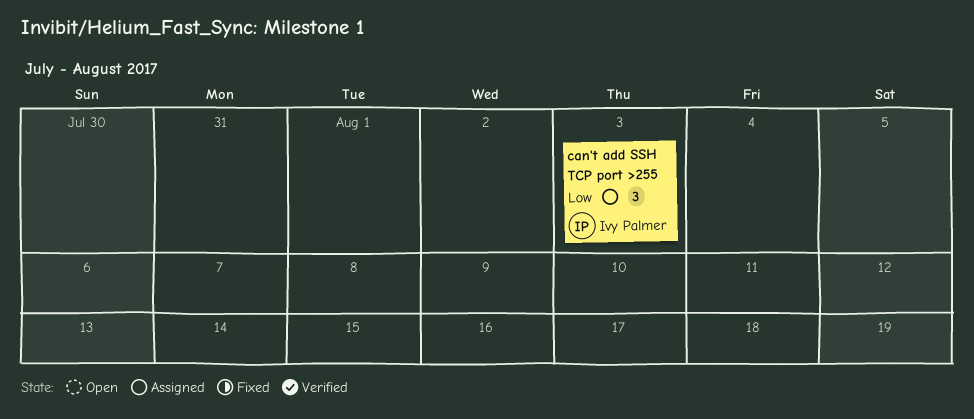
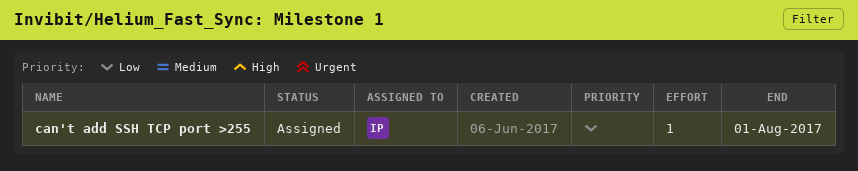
can't add SSH TCP port >255, estimate: 3 -> 1
can't add SSH TCP port >255, due: Aug 3 -> Aug 1

